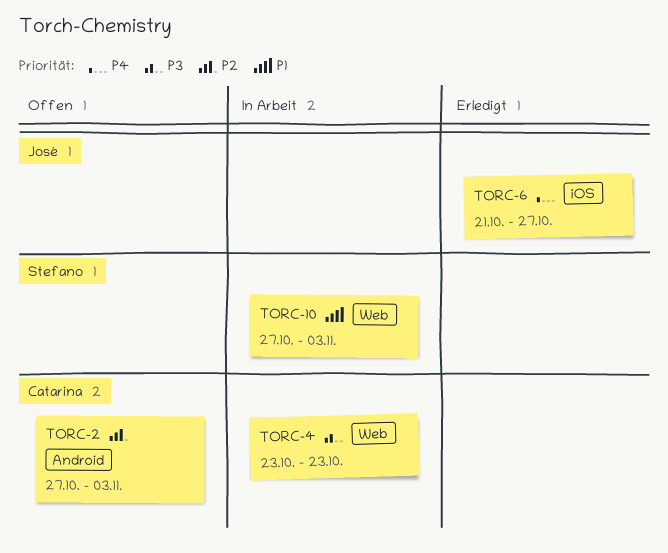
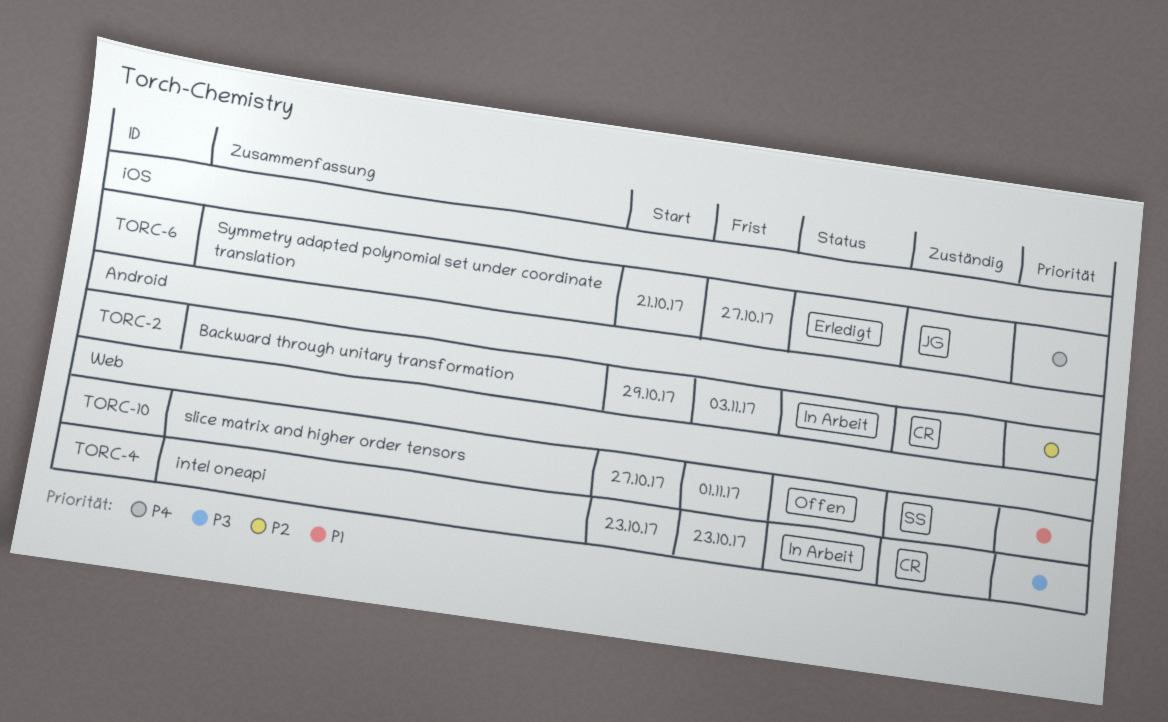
TORC-2, status: Offen -> In Arbeit
TORC-2, start: Oct 27 -> Oct 29
TORC-10, status: In Arbeit -> Offen
TORC-10, due: Nov 3 -> Nov 1

